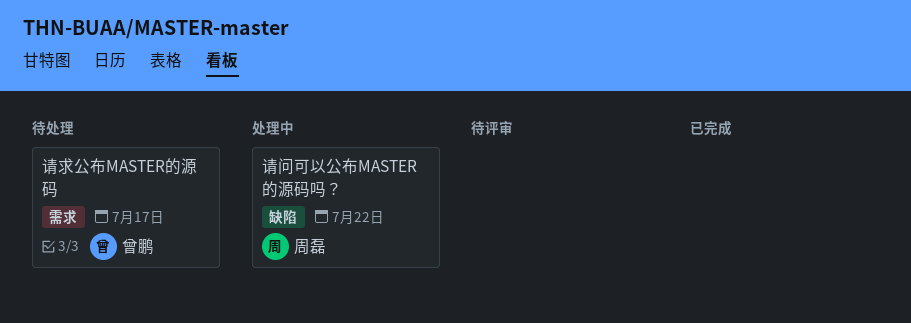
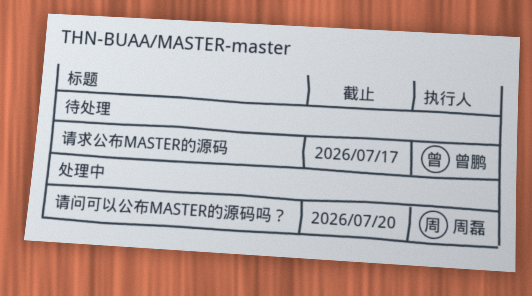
请问可以公布MASTER的源码吗？, due: Jul 22 -> Jul 20

